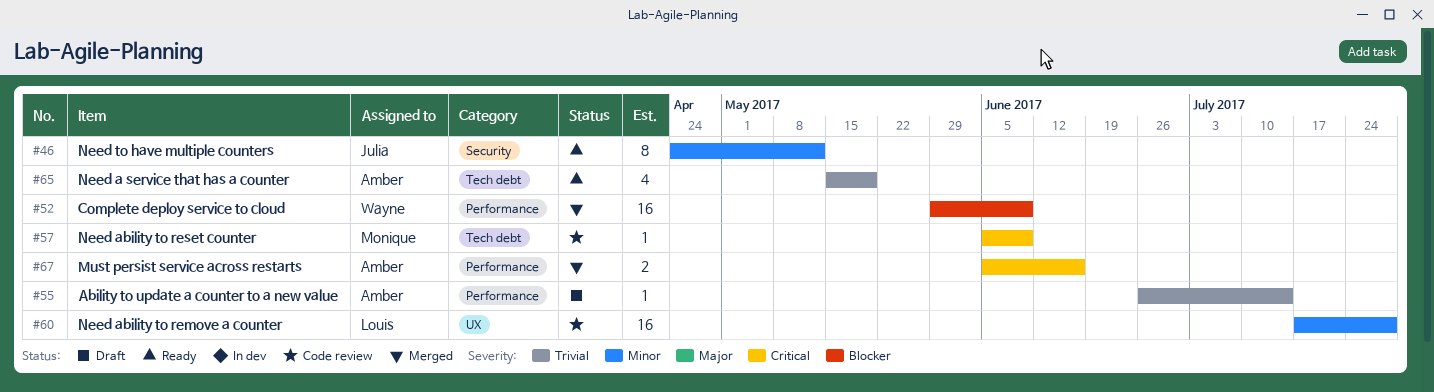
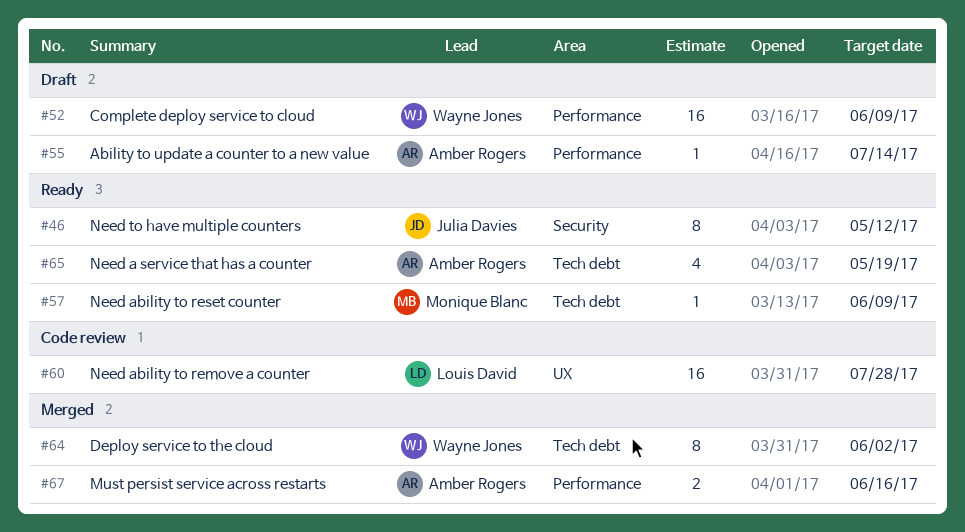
#52, status: Merged -> Draft
#57, status: Code review -> Ready
#64: none -> present

